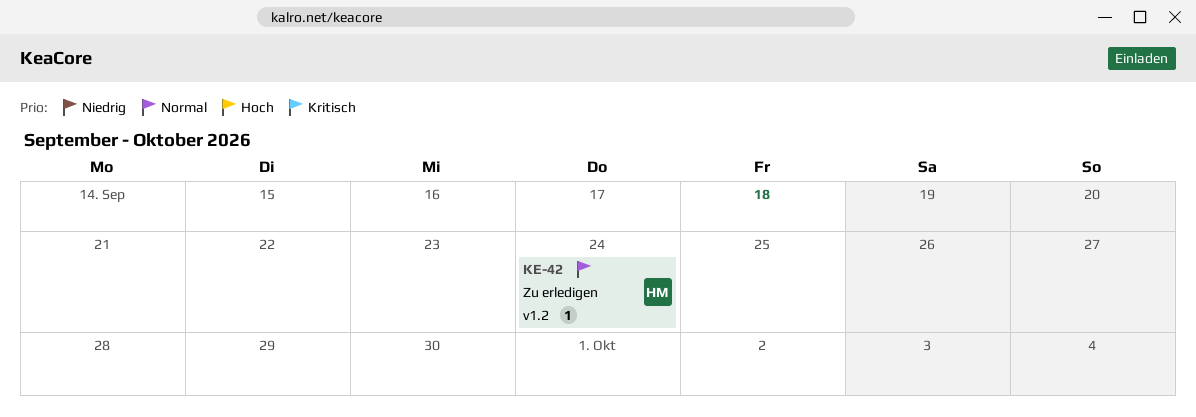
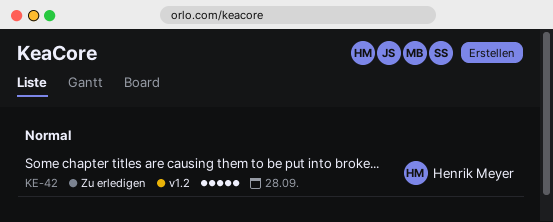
KE-42, estimate: 1 -> 5
KE-42, due: Sep 24 -> Sep 28

